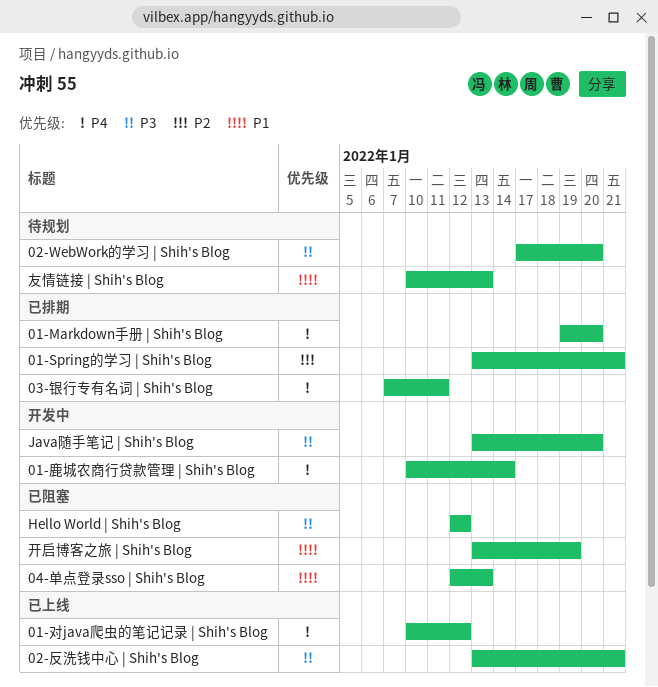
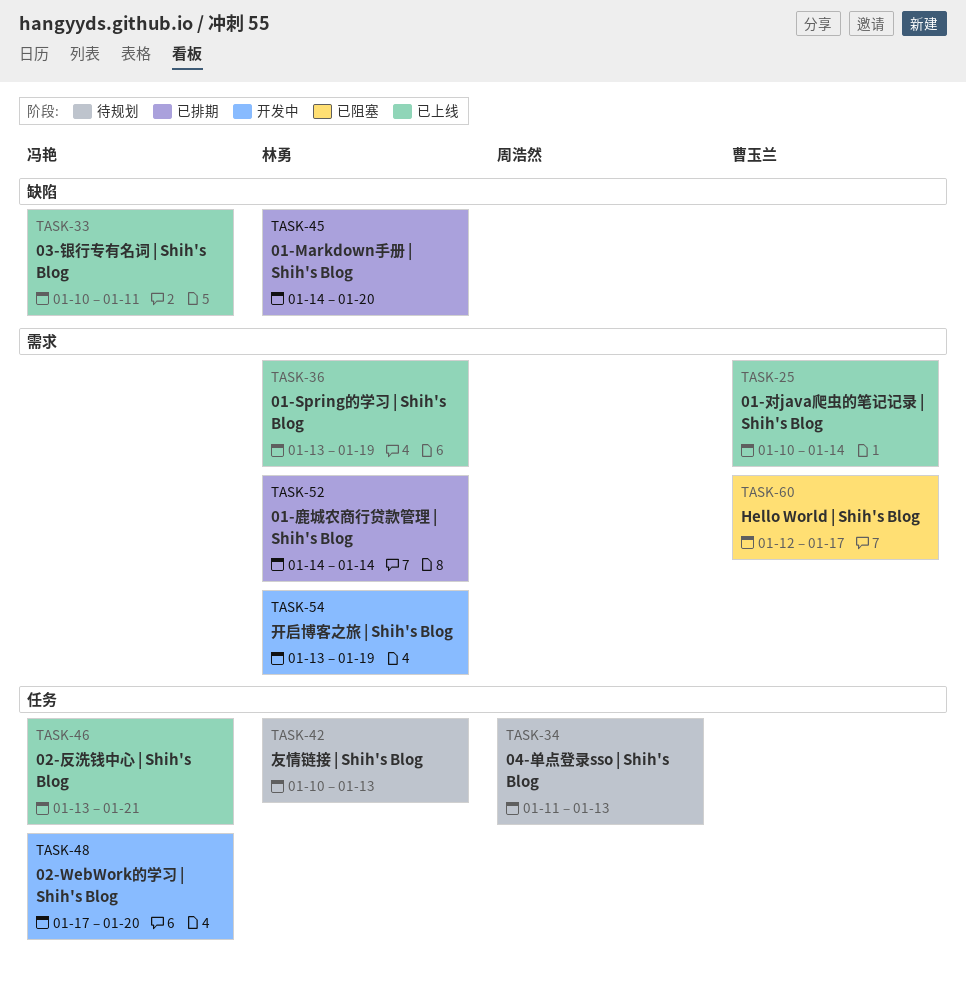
01-Markdown手册 | Shih's Blog, start: Jan 19 -> Jan 14
01-Spring的学习 | Shih's Blog, status: 已排期 -> 已上线
01-Spring的学习 | Shih's Blog, due: Jan 21 -> Jan 19
01-对java爬虫的笔记记录 | Shih's Blog, due: Jan 12 -> Jan 14
01-鹿城农商行贷款管理 | Shih's Blog, status: 开发中 -> 已排期
01-鹿城农商行贷款管理 | Shih's Blog, start: Jan 10 -> Jan 14
02-WebWork的学习 | Shih's Blog, status: 待规划 -> 开发中
03-银行专有名词 | Shih's Blog, status: 已排期 -> 已上线
03-银行专有名词 | Shih's Blog, start: Jan 7 -> Jan 10
04-单点登录sso | Shih's Blog, status: 已阻塞 -> 待规划
04-单点登录sso | Shih's Blog, start: Jan 12 -> Jan 11
Hello World | Shih's Blog, due: Jan 12 -> Jan 17
Java随手笔记 | Shih's Blog: present -> none
开启博客之旅 | Shih's Blog, status: 已阻塞 -> 开发中

